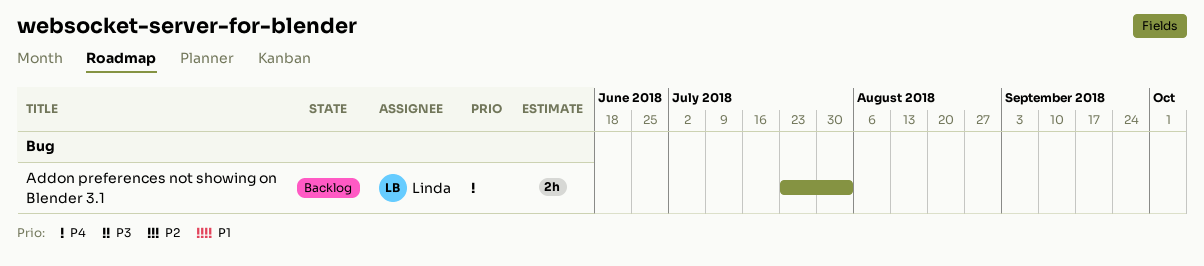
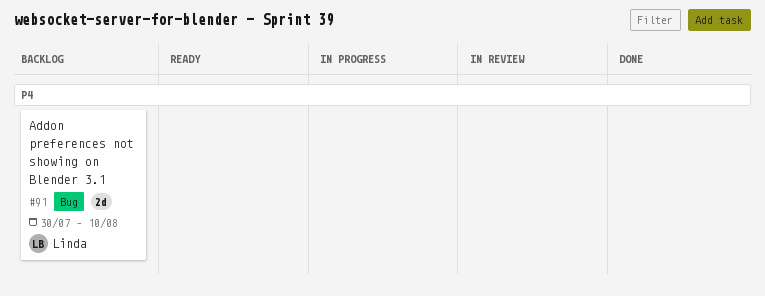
Addon preferences not showing on Blender 3.1, estimate: 2h -> 2d
Addon preferences not showing on Blender 3.1, start: Jul 23 -> Jul 30
Addon preferences not showing on Blender 3.1, due: Aug 3 -> Aug 10

